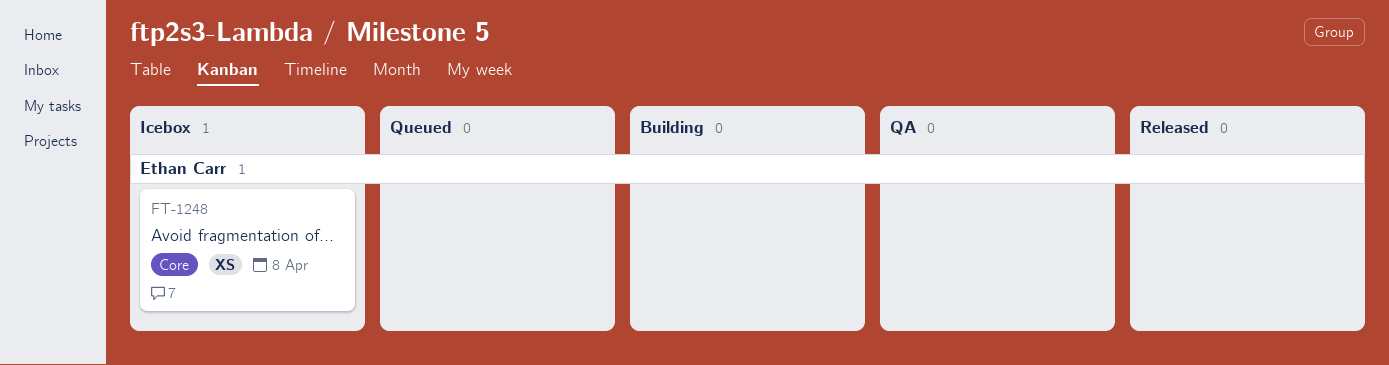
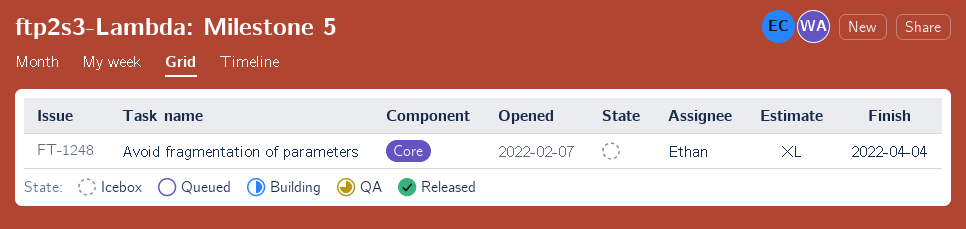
FT-1248, estimate: XS -> XL
FT-1248, due: Apr 8 -> Apr 4

